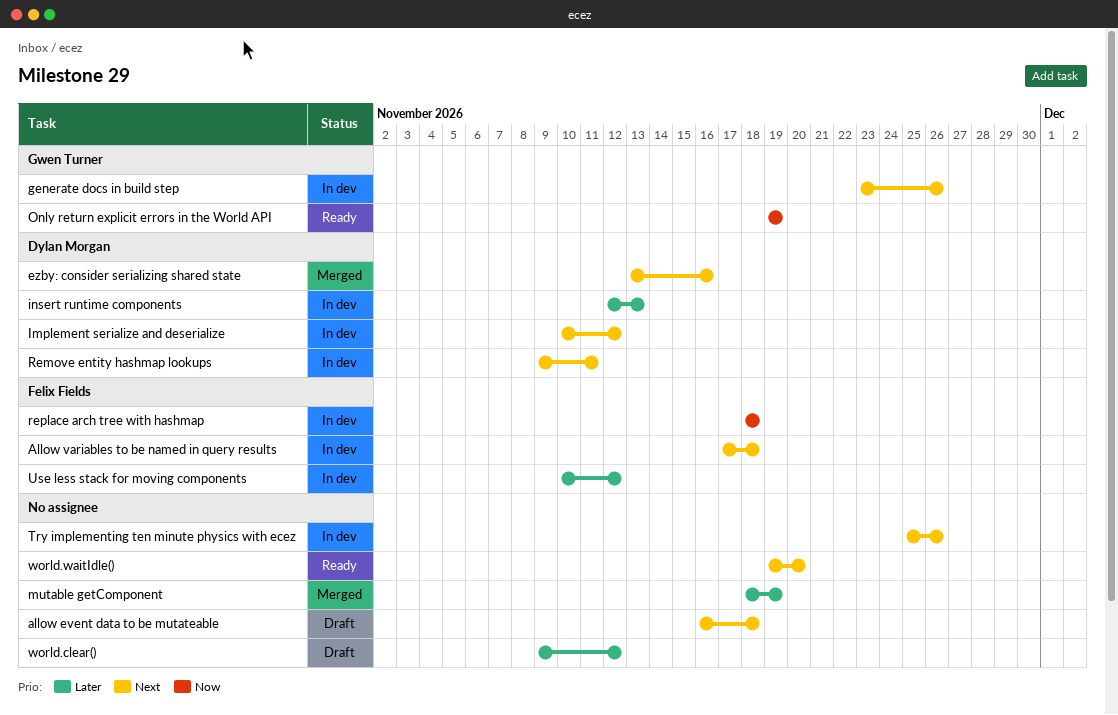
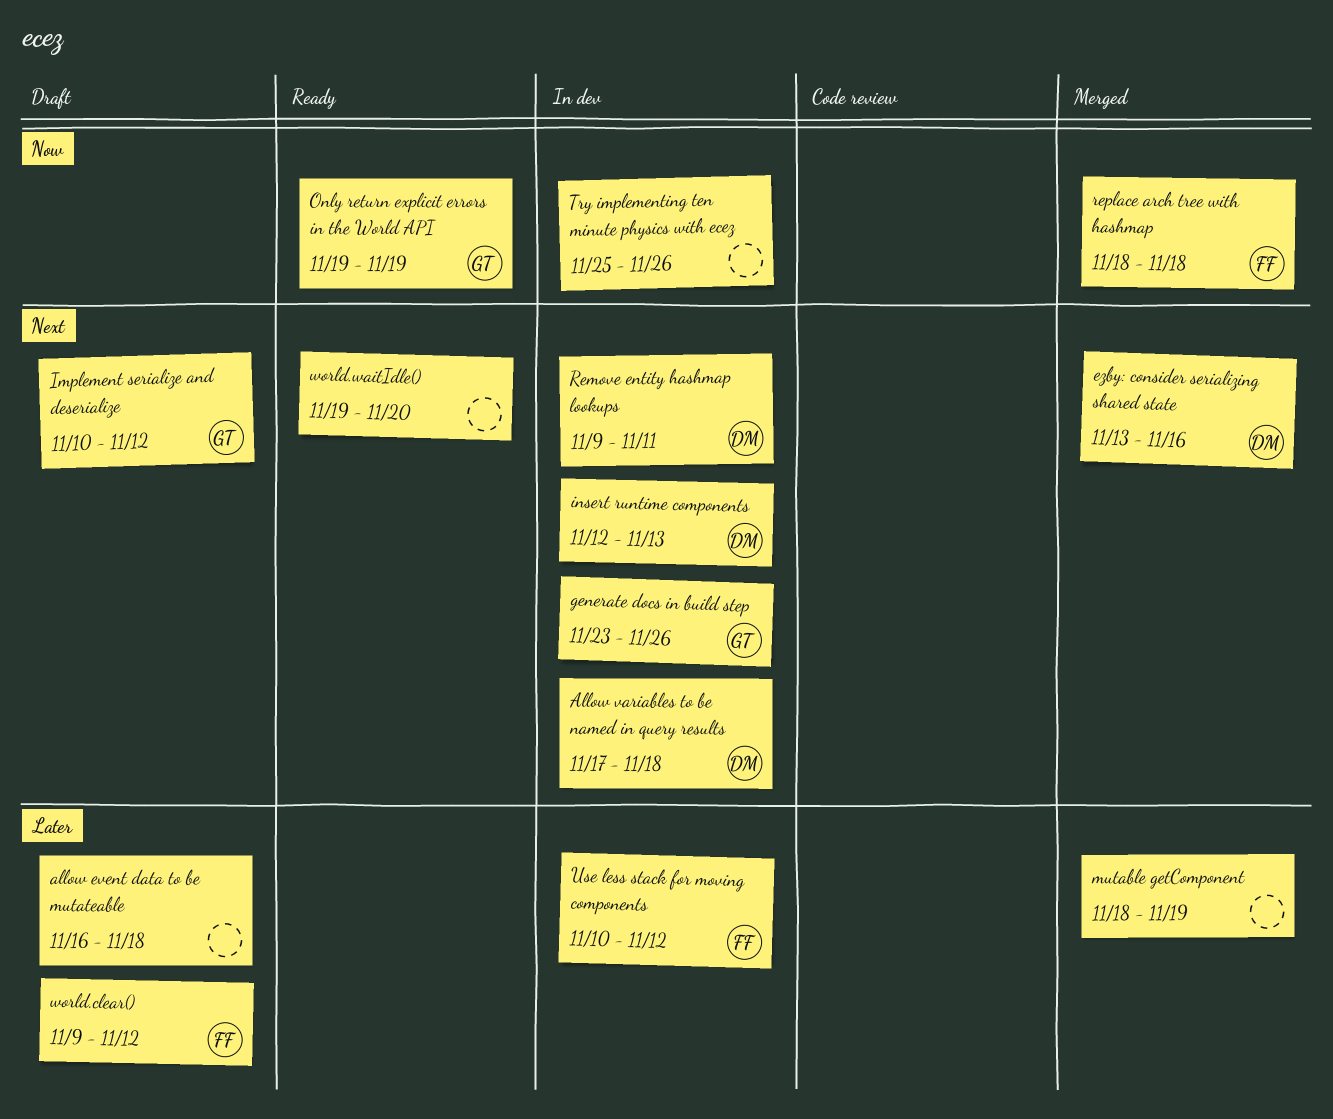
allow event data to be mutateable, priority: Next -> Later
Allow variables to be named in query results, owner: Felix Fields -> Dylan Morgan
Implement serialize and deserialize, status: In dev -> Draft
Implement serialize and deserialize, owner: Dylan Morgan -> Gwen Turner
insert runtime components, priority: Later -> Next
replace arch tree with hashmap, status: In dev -> Merged
Try implementing ten minute physics with ecez, priority: Next -> Now
world.clear(), owner: none -> Felix Fields

